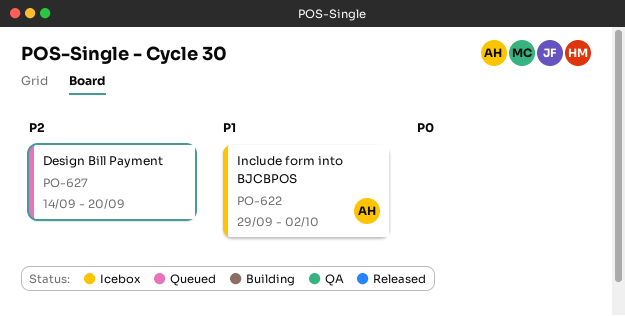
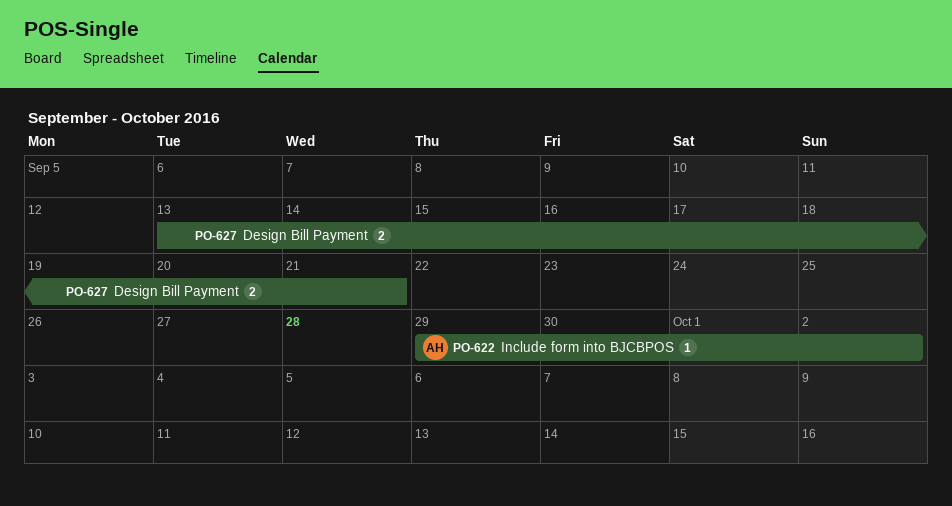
PO-627, start: Sep 14 -> Sep 13
PO-627, due: Sep 20 -> Sep 21

